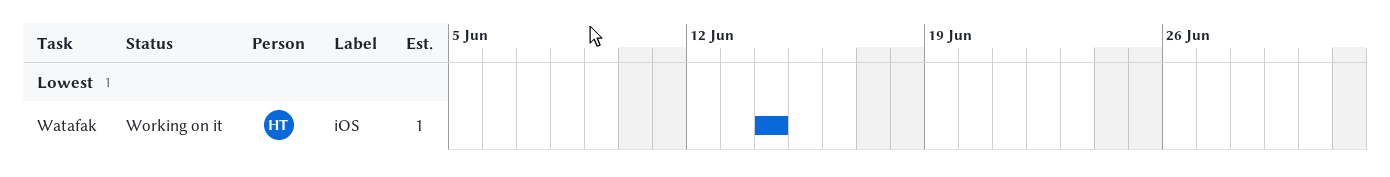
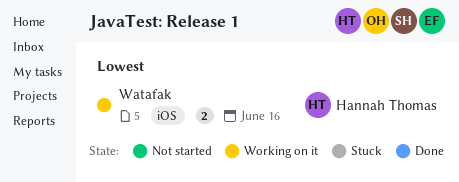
Watafak, estimate: 1 -> 2
Watafak, due: Jun 14 -> Jun 16

